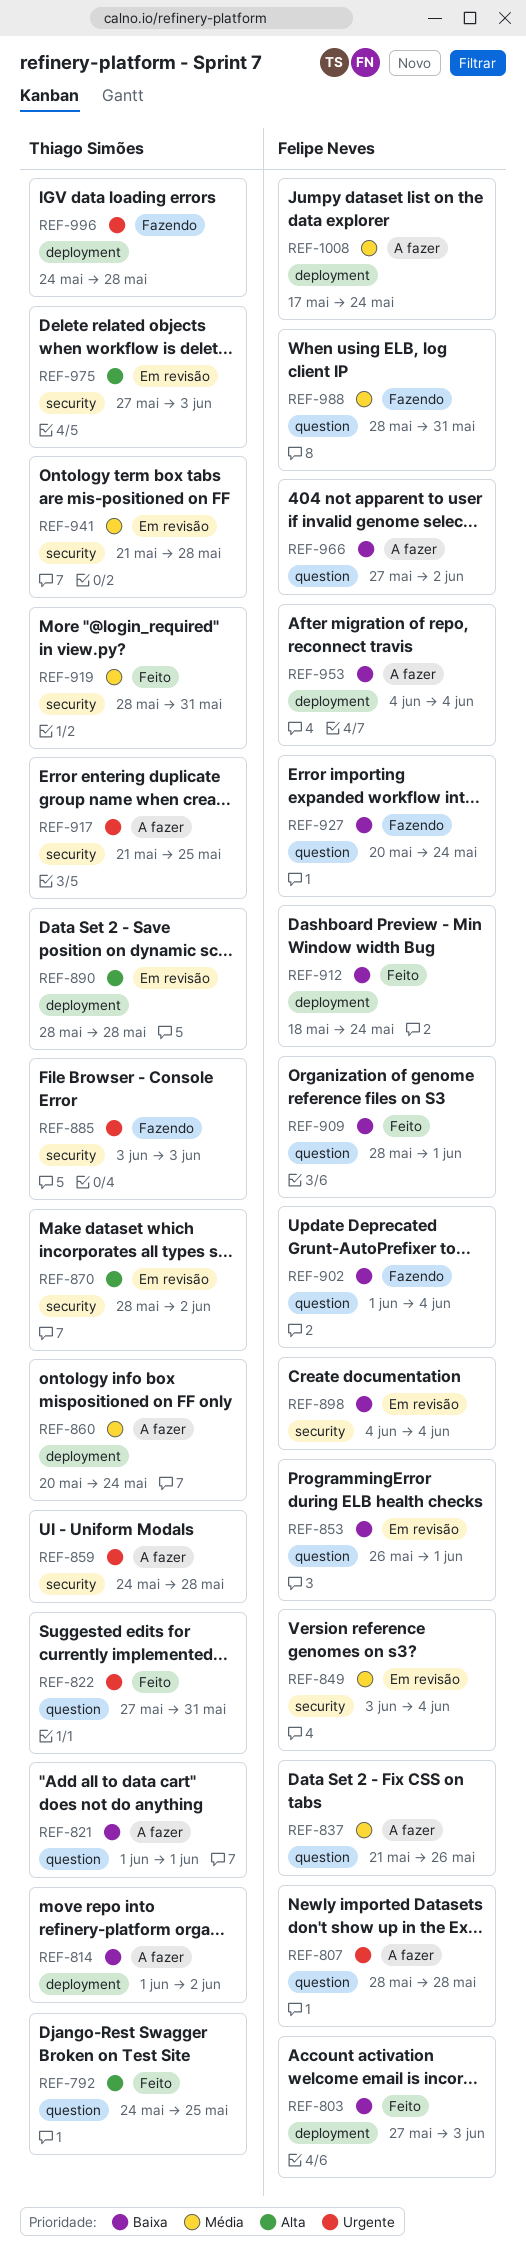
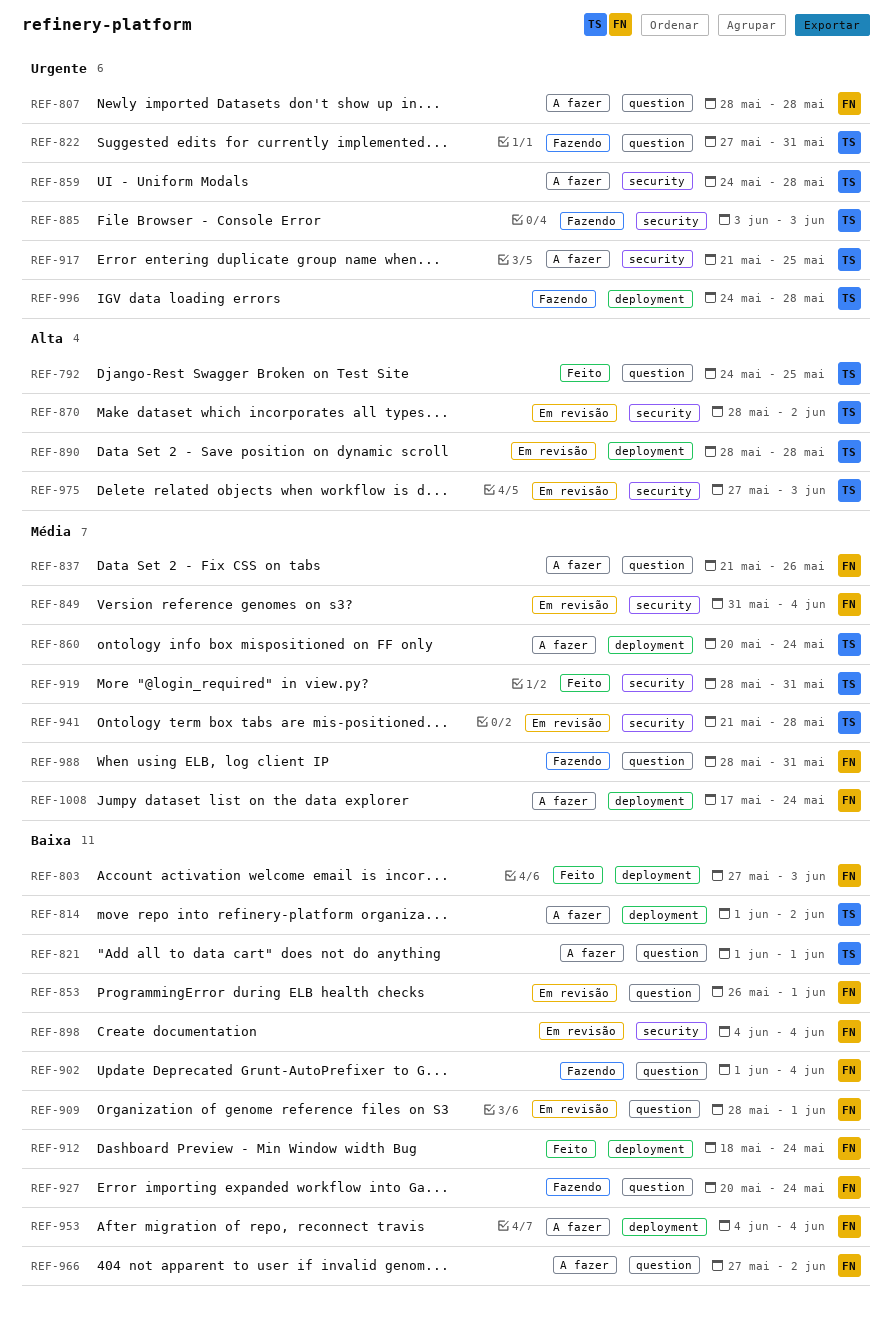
REF-822, status: Feito -> Fazendo
REF-849, start: Jun 3 -> May 31
REF-909, status: Feito -> Em revisão

